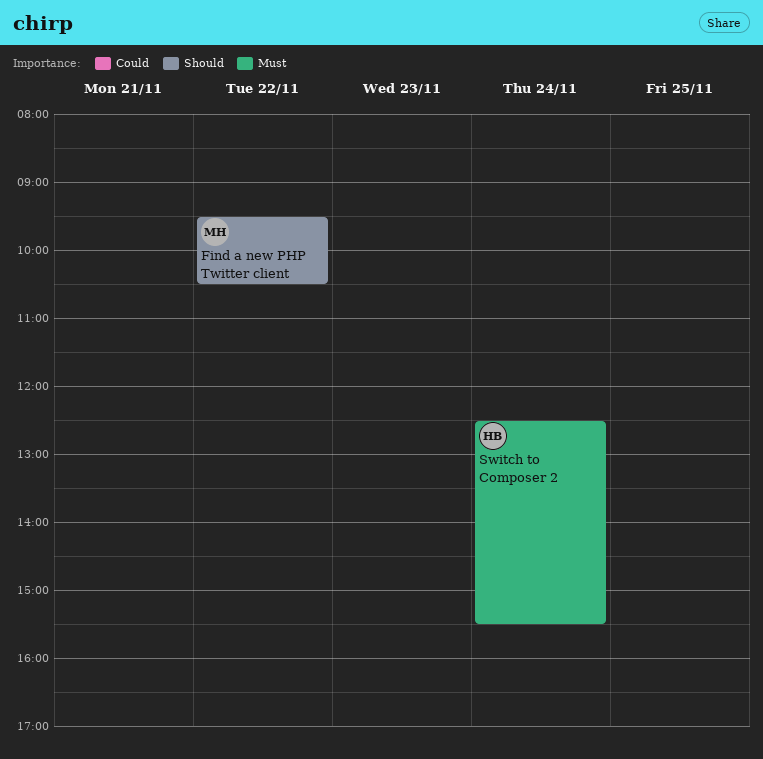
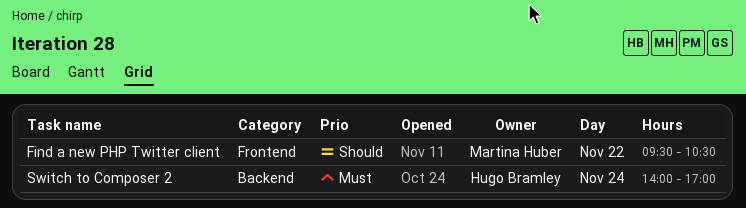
Switch to Composer 2, begins: 12:30 -> 14:00
Switch to Composer 2, ends: 15:30 -> 17:00

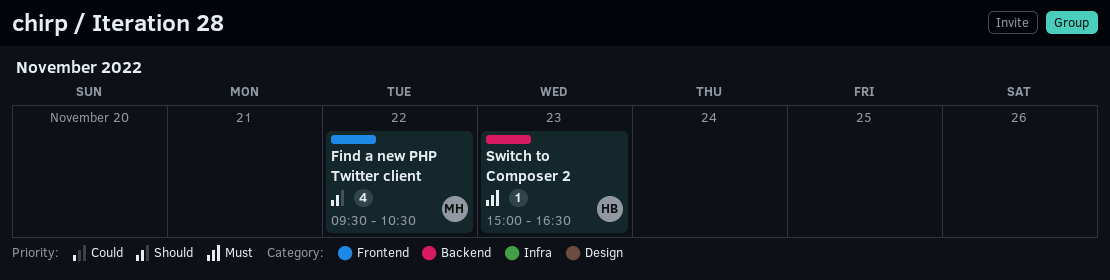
Switch to Composer 2, day: Nov 24 -> Nov 23
Switch to Composer 2, begins: 14:00 -> 15:00
Switch to Composer 2, ends: 17:00 -> 16:30

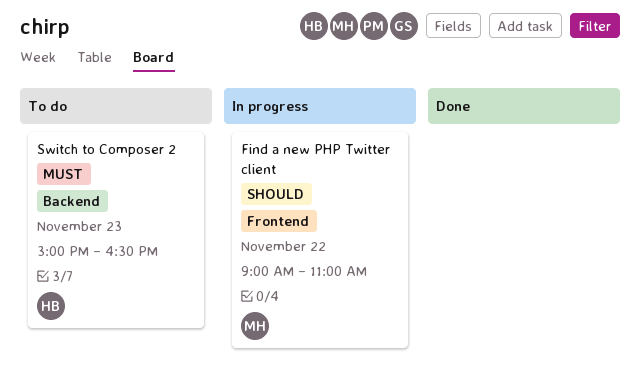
Find a new PHP Twitter client, begins: 09:30 -> 09:00
Find a new PHP Twitter client, ends: 10:30 -> 11:00

